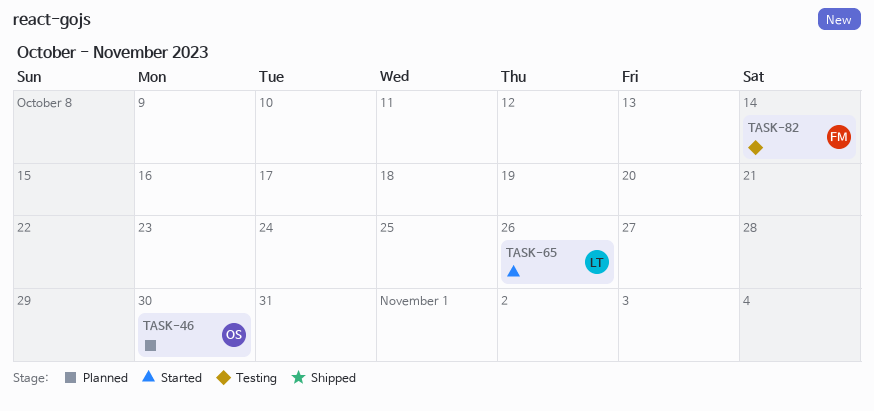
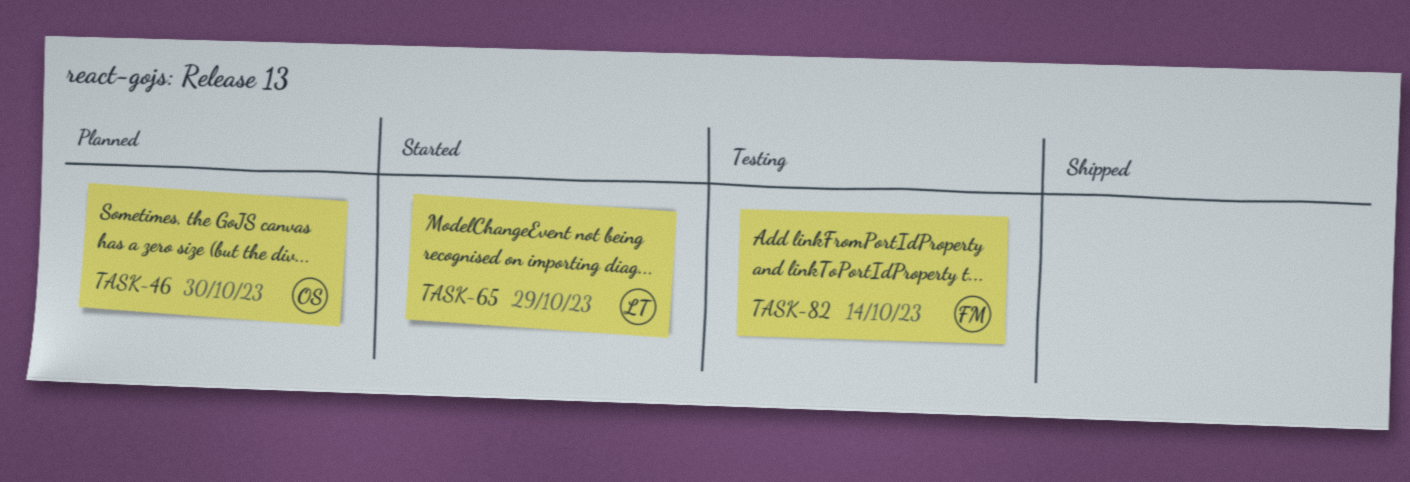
TASK-65, due: Oct 26 -> Oct 29

